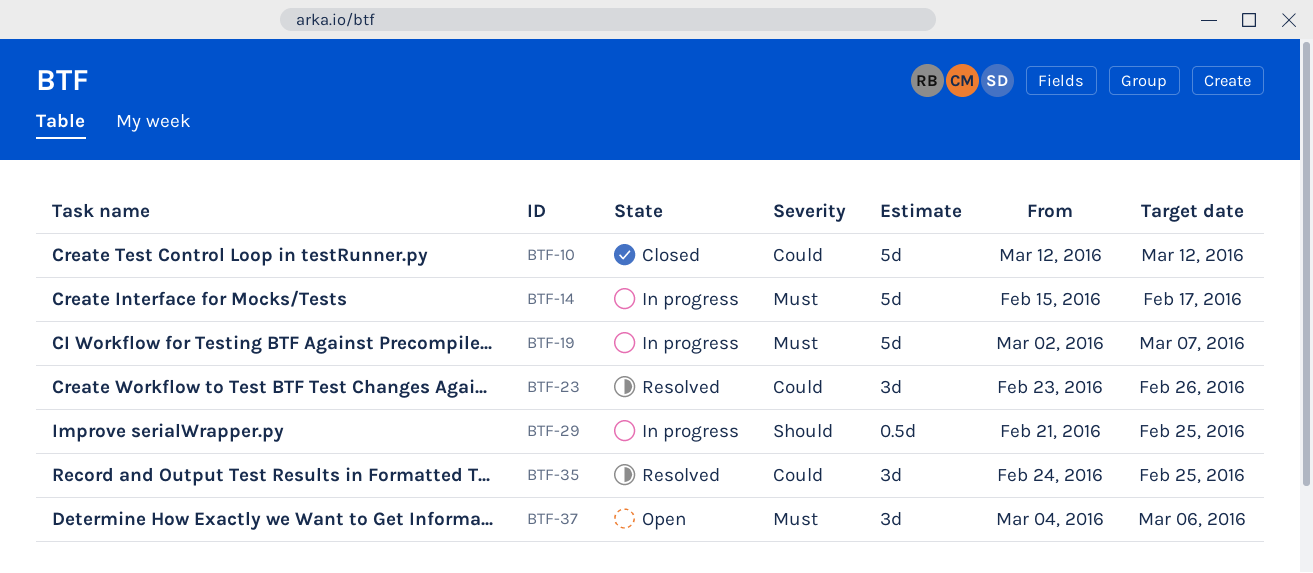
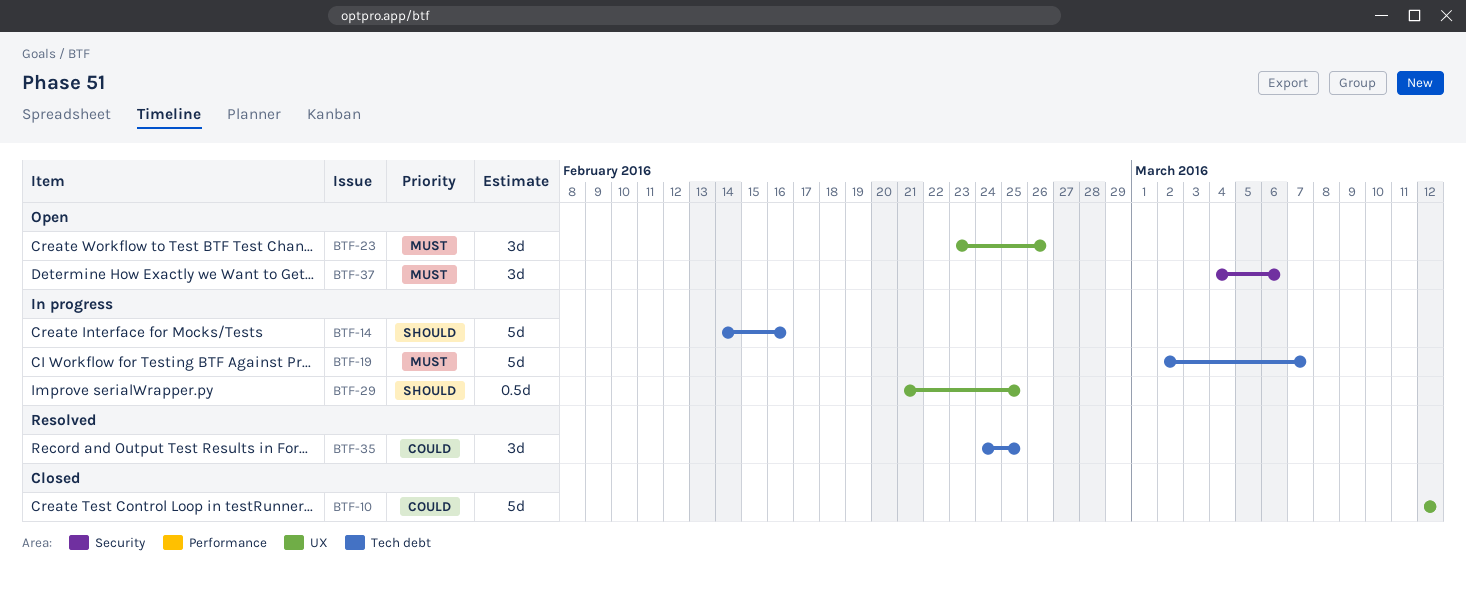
BTF-14, priority: Must -> Should
BTF-14, start: Feb 15 -> Feb 14
BTF-14, due: Feb 17 -> Feb 16
BTF-23, status: Resolved -> Open
BTF-23, priority: Could -> Must

